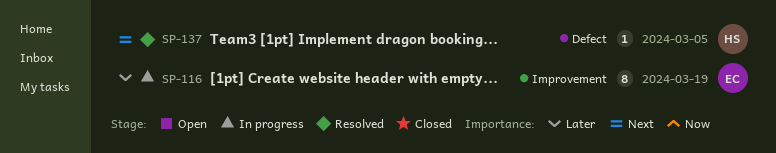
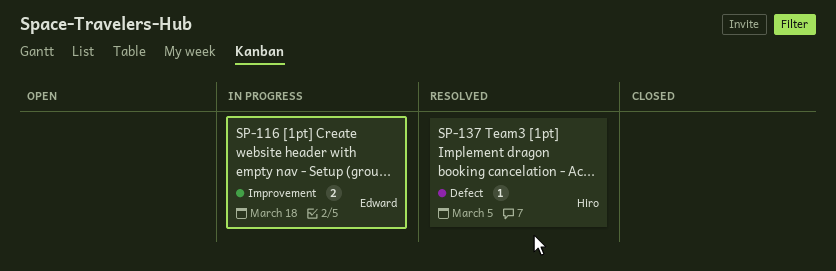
SP-116, estimate: 8 -> 2
SP-116, due: Mar 19 -> Mar 18

